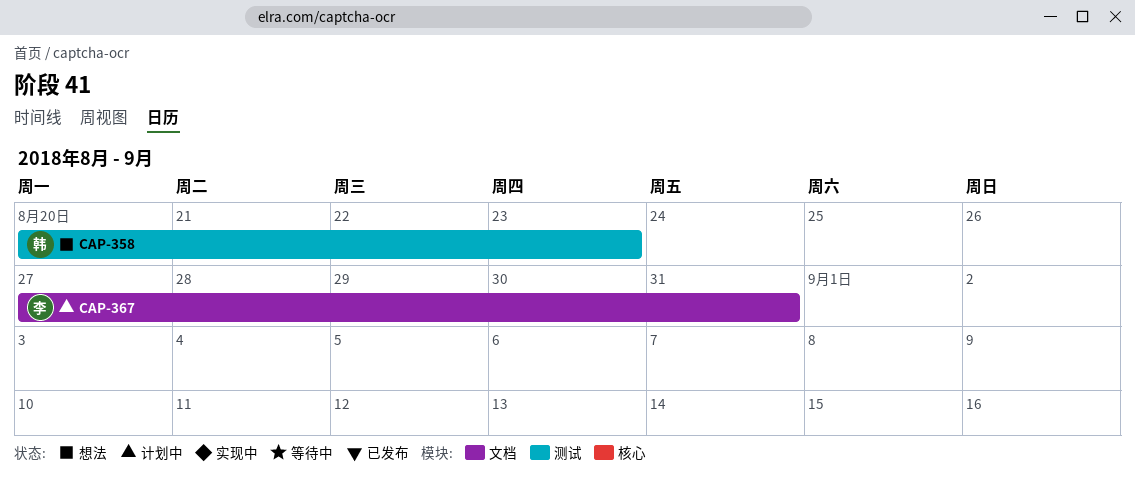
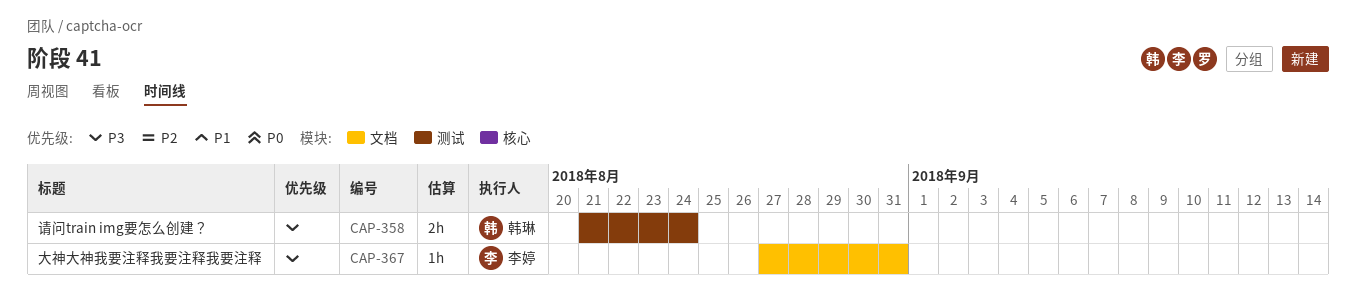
CAP-358, start: Aug 20 -> Aug 21
CAP-358, due: Aug 23 -> Aug 24

